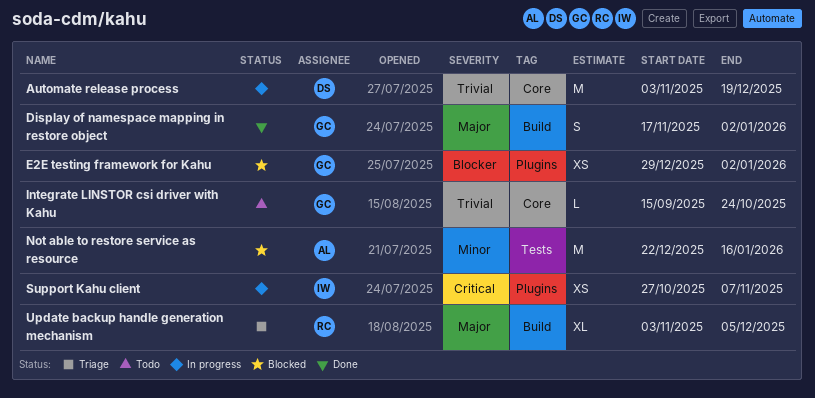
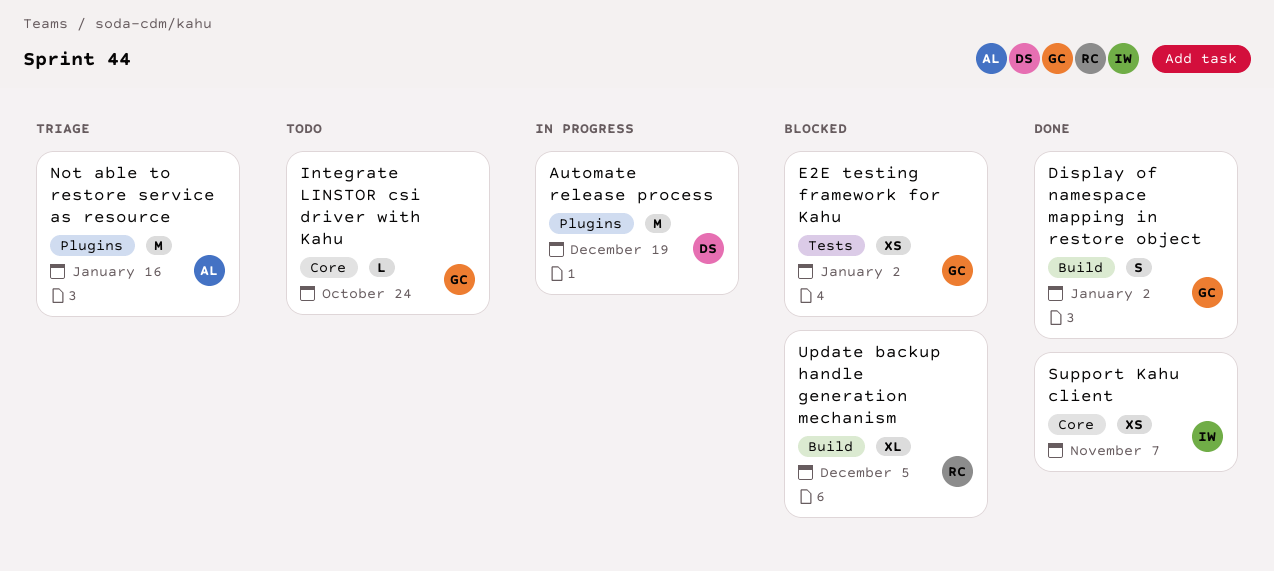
Automate release process, label: Core -> Plugins
E2E testing framework for Kahu, label: Plugins -> Tests
Not able to restore service as resource, status: Blocked -> Triage
Not able to restore service as resource, label: Tests -> Plugins
Support Kahu client, status: In progress -> Done
Support Kahu client, label: Plugins -> Core
Update backup handle generation mechanism, status: Triage -> Blocked

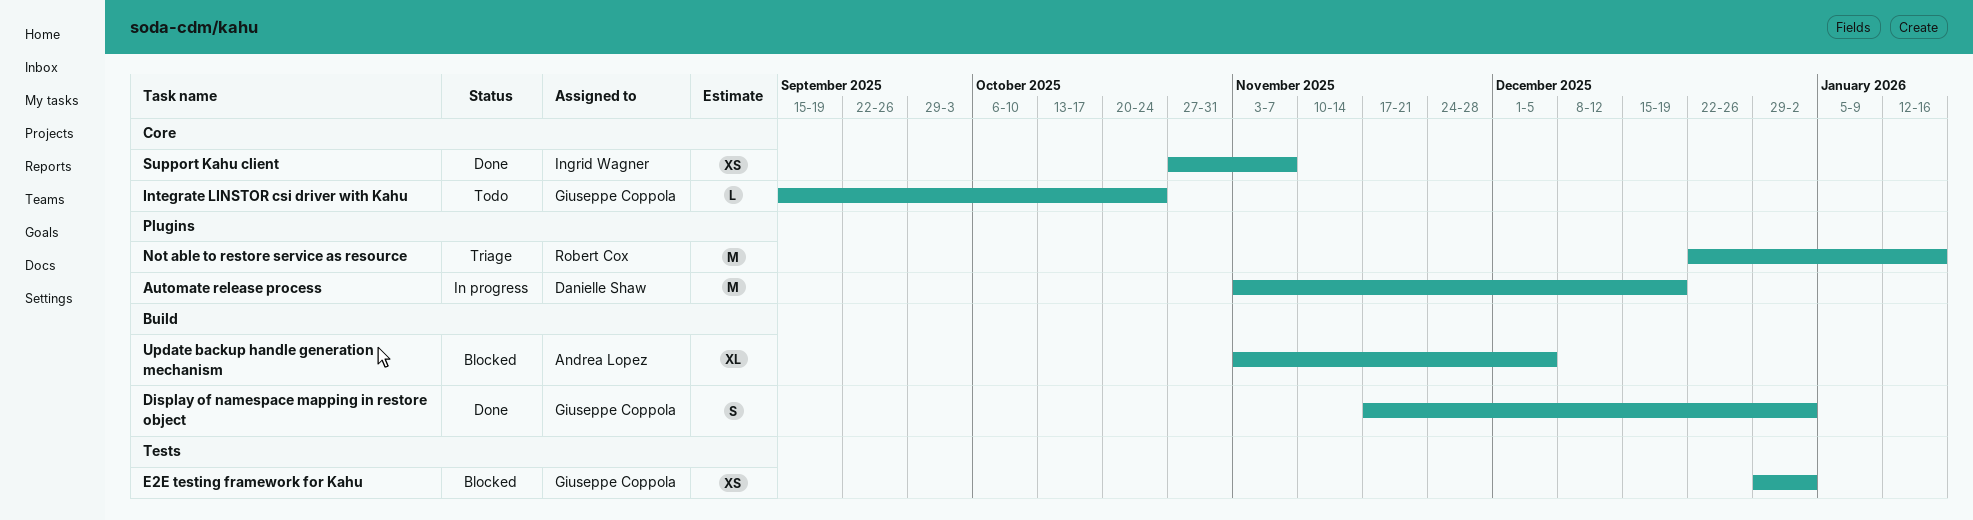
Not able to restore service as resource, owner: Andrea Lopez -> Robert Cox
Update backup handle generation mechanism, owner: Robert Cox -> Andrea Lopez

